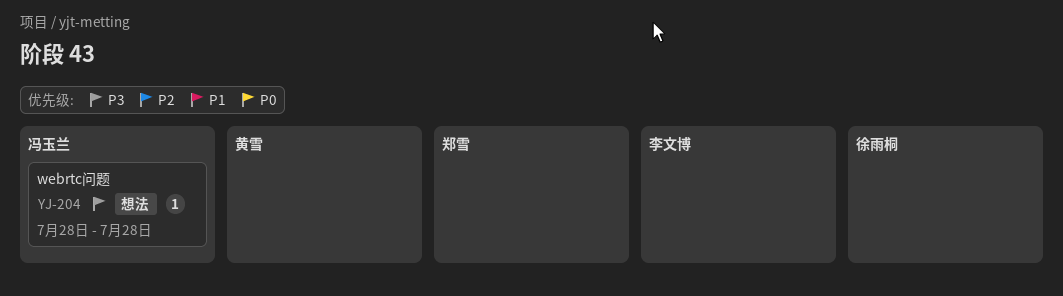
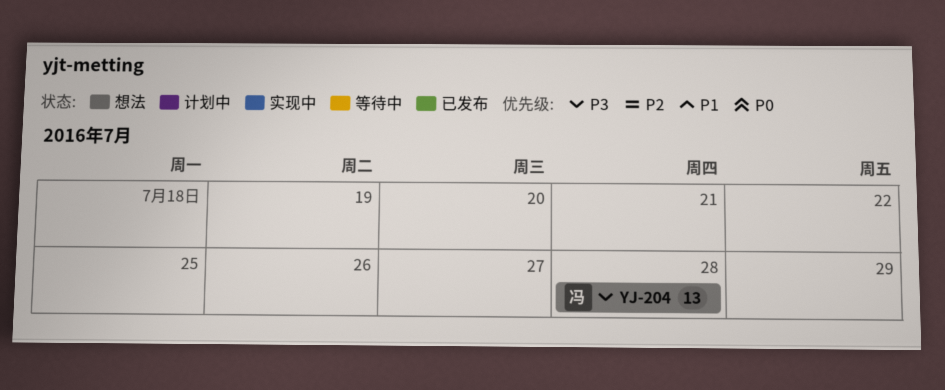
YJ-204, estimate: 1 -> 13

